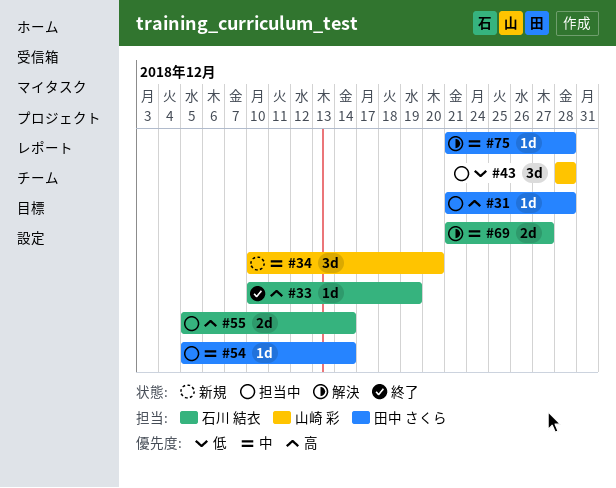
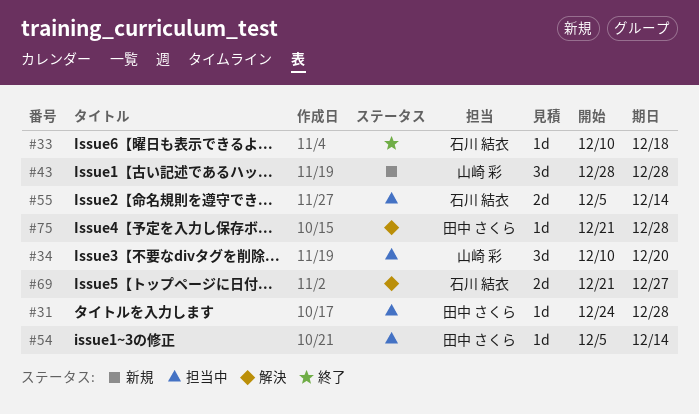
#31, start: Dec 21 -> Dec 24
#33, due: Dec 19 -> Dec 18
#34, status: 新規 -> 担当中
#43, status: 担当中 -> 新規

